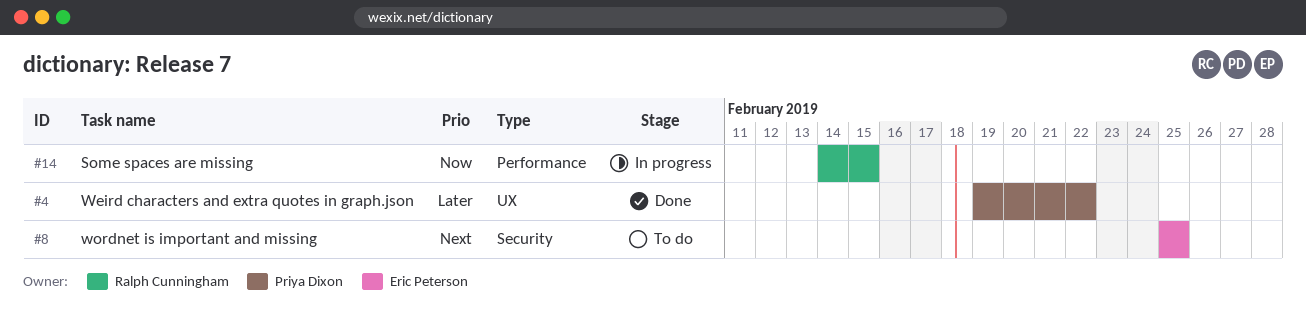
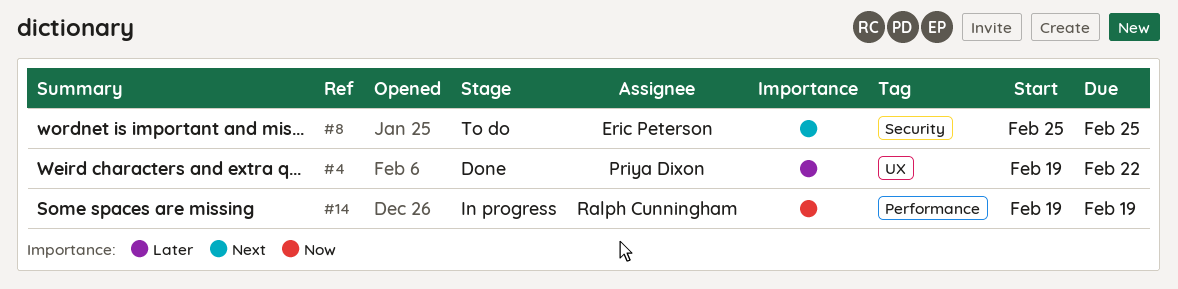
#14, start: Feb 14 -> Feb 19
#14, due: Feb 15 -> Feb 19

